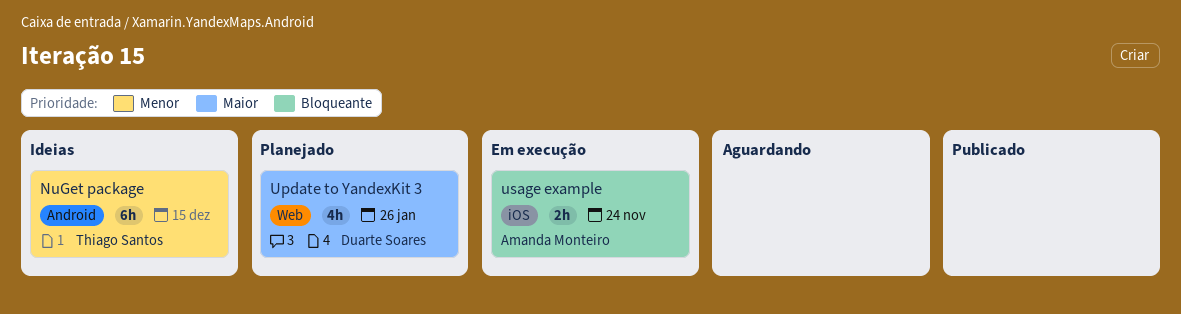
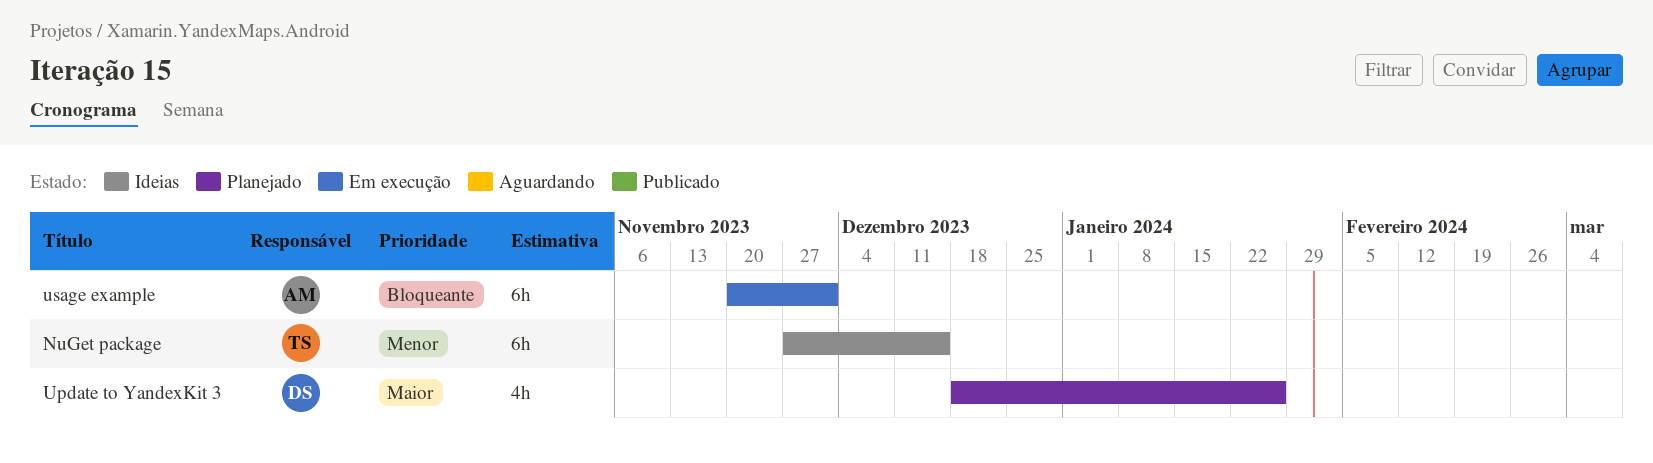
usage example, estimate: 2h -> 6h
usage example, due: Nov 24 -> Dec 1

